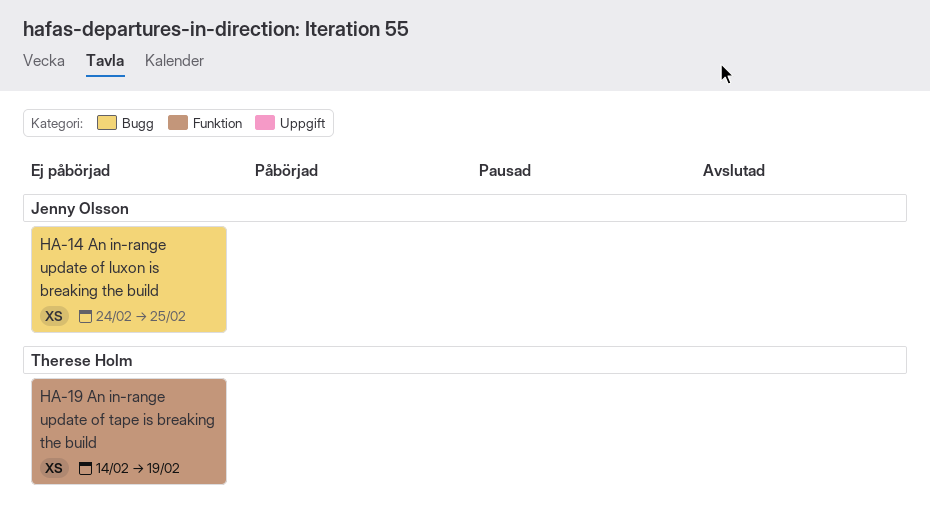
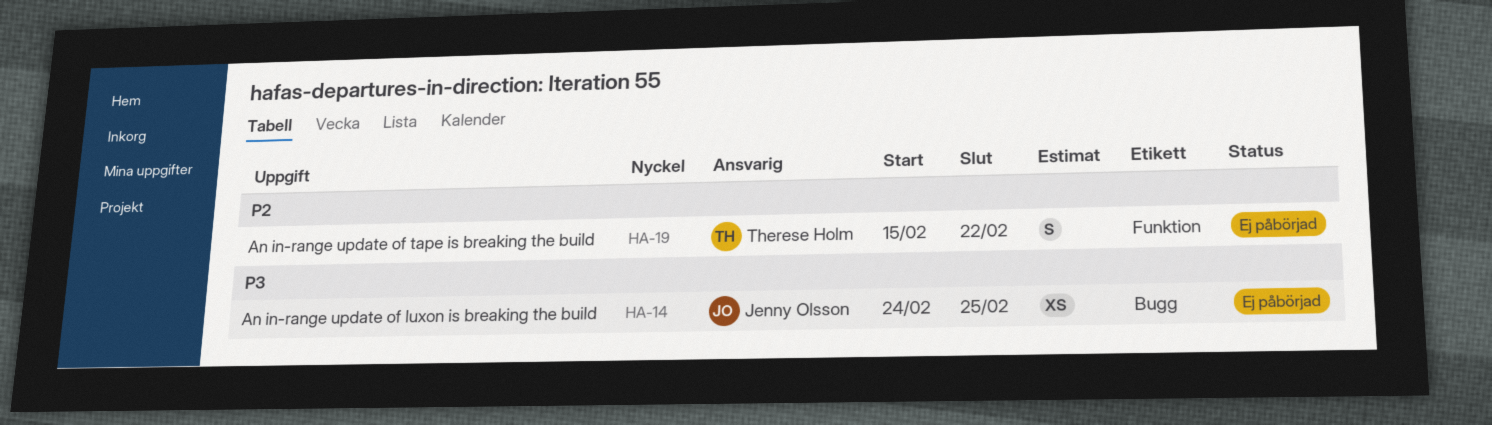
HA-19, estimate: XS -> S
HA-19, start: Feb 14 -> Feb 15
HA-19, due: Feb 19 -> Feb 22

